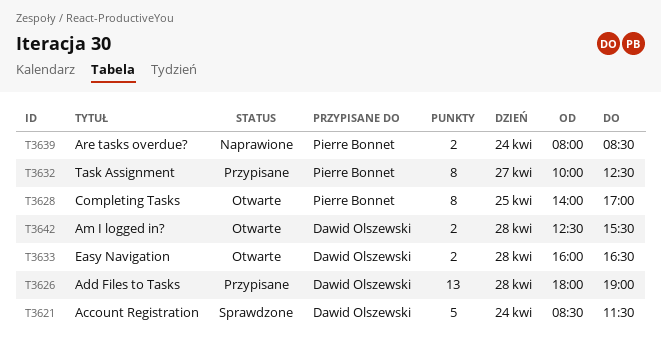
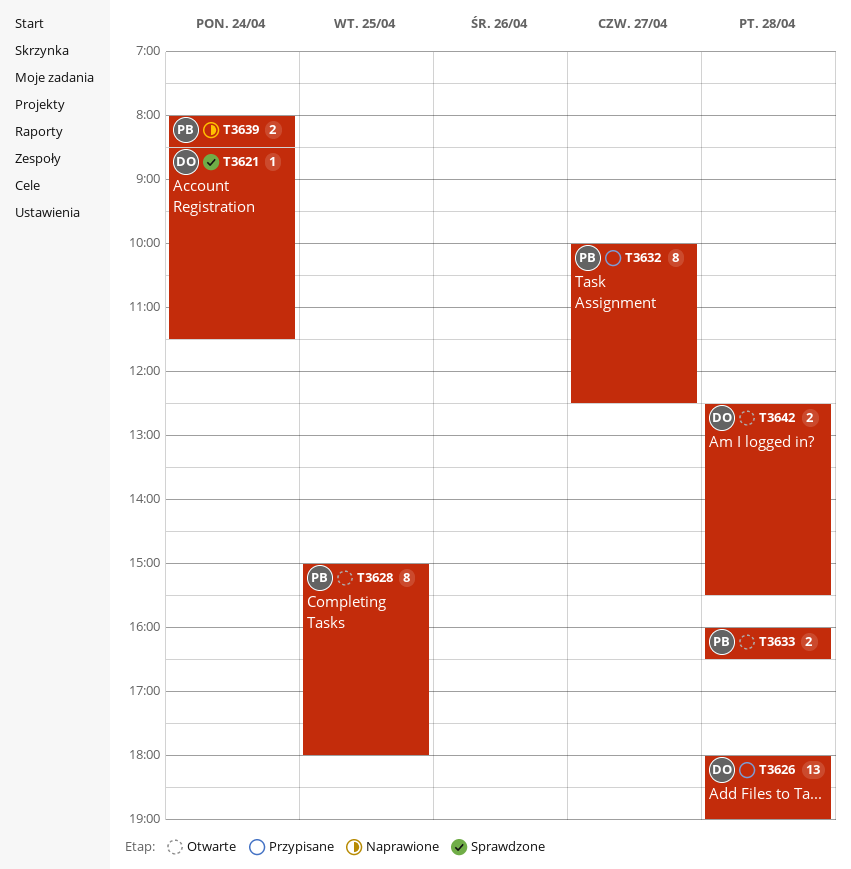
T3621, estimate: 5 -> 1
T3628, begins: 14:00 -> 15:00
T3628, ends: 17:00 -> 18:00
T3633, owner: Dawid Olszewski -> Pierre Bonnet

